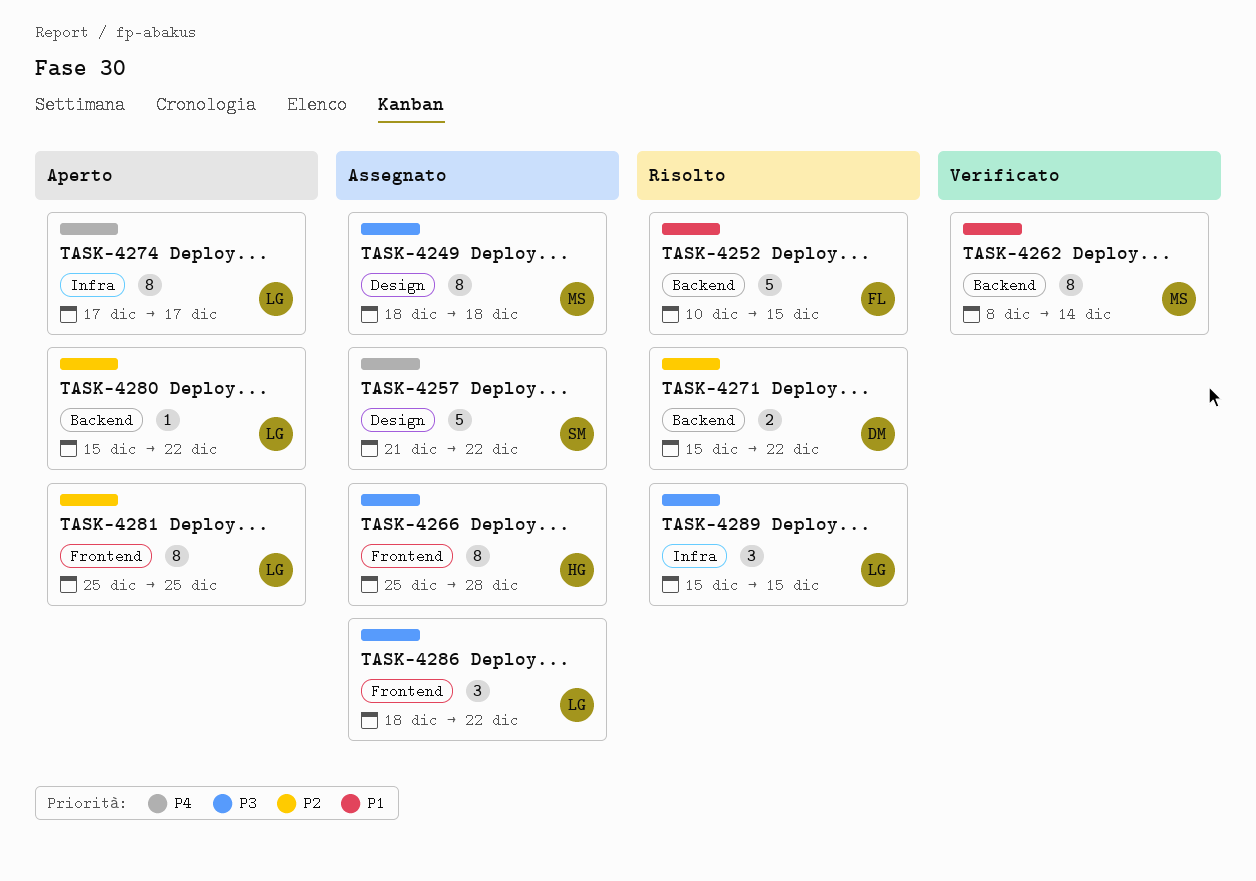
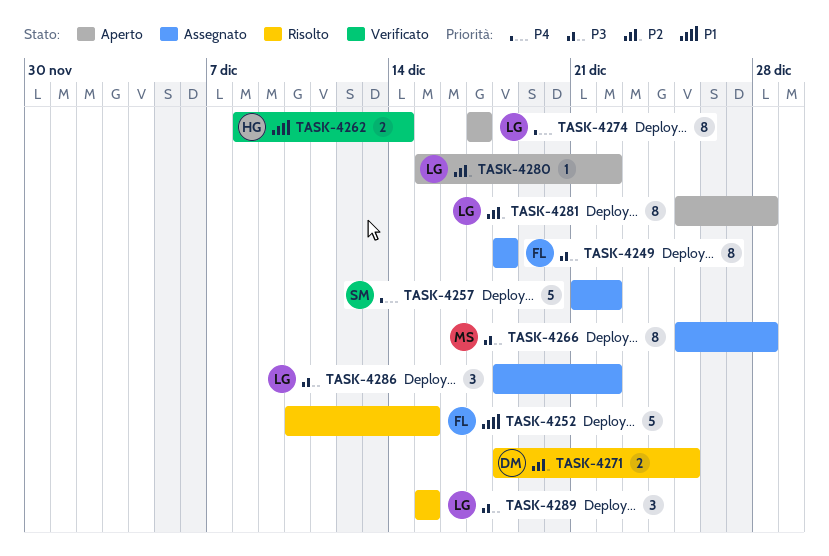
TASK-4249, owner: MS -> FL
TASK-4262, owner: MS -> HG
TASK-4262, estimate: 8 -> 2
TASK-4266, owner: HG -> MS
TASK-4271, start: Dec 15 -> Dec 18
TASK-4271, due: Dec 22 -> Dec 25
TASK-4281, due: Dec 25 -> Dec 28

